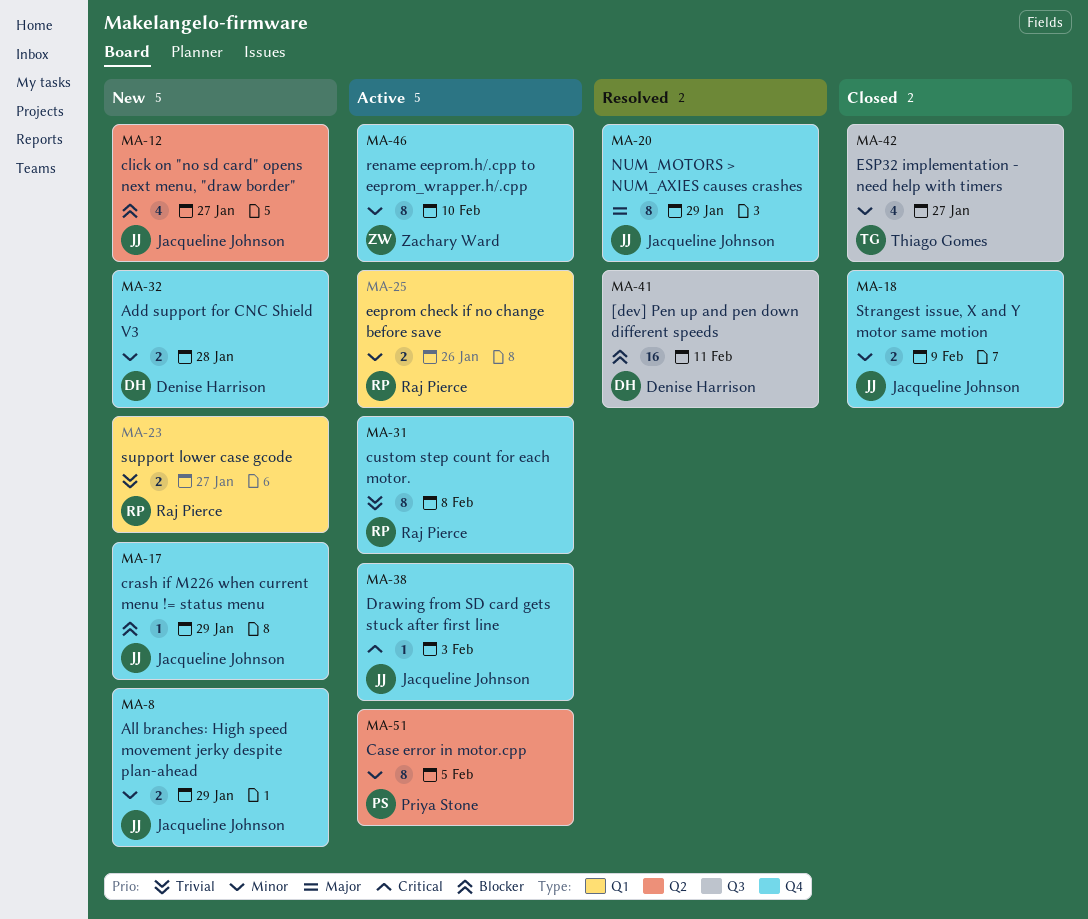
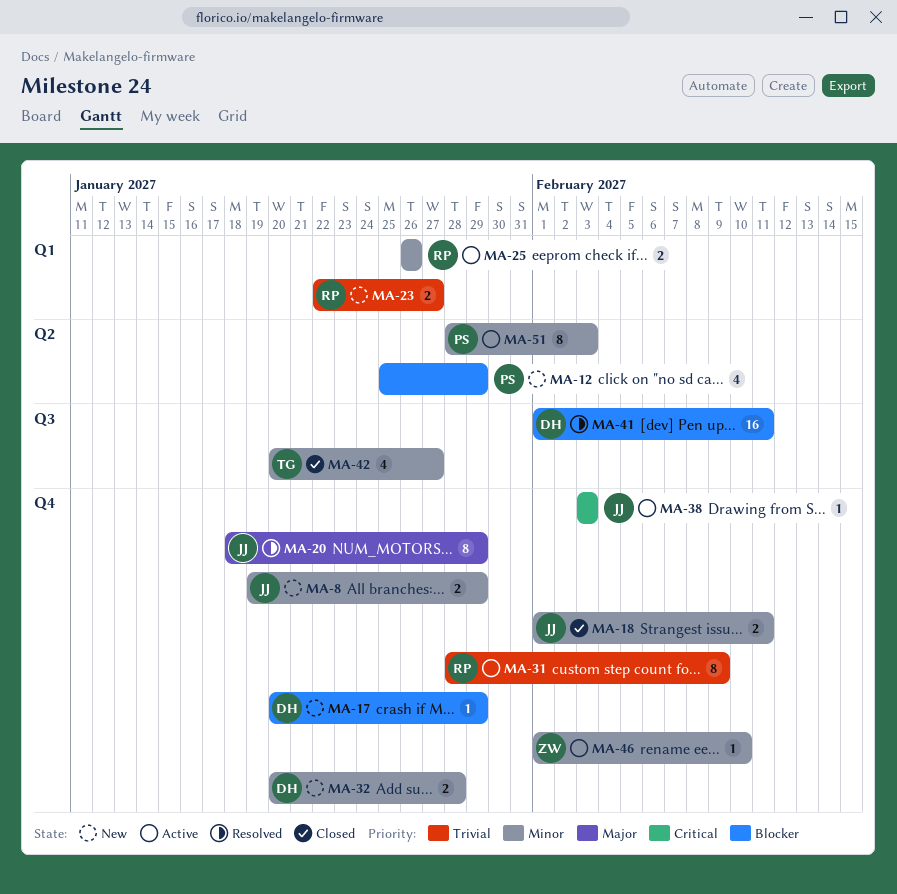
MA-12, owner: Jacqueline Johnson -> Priya Stone
MA-12, due: Jan 27 -> Jan 29
MA-17, owner: Jacqueline Johnson -> Denise Harrison
MA-18, due: Feb 9 -> Feb 11
MA-31, due: Feb 8 -> Feb 9
MA-46, estimate: 8 -> 1
MA-51, due: Feb 5 -> Feb 3

